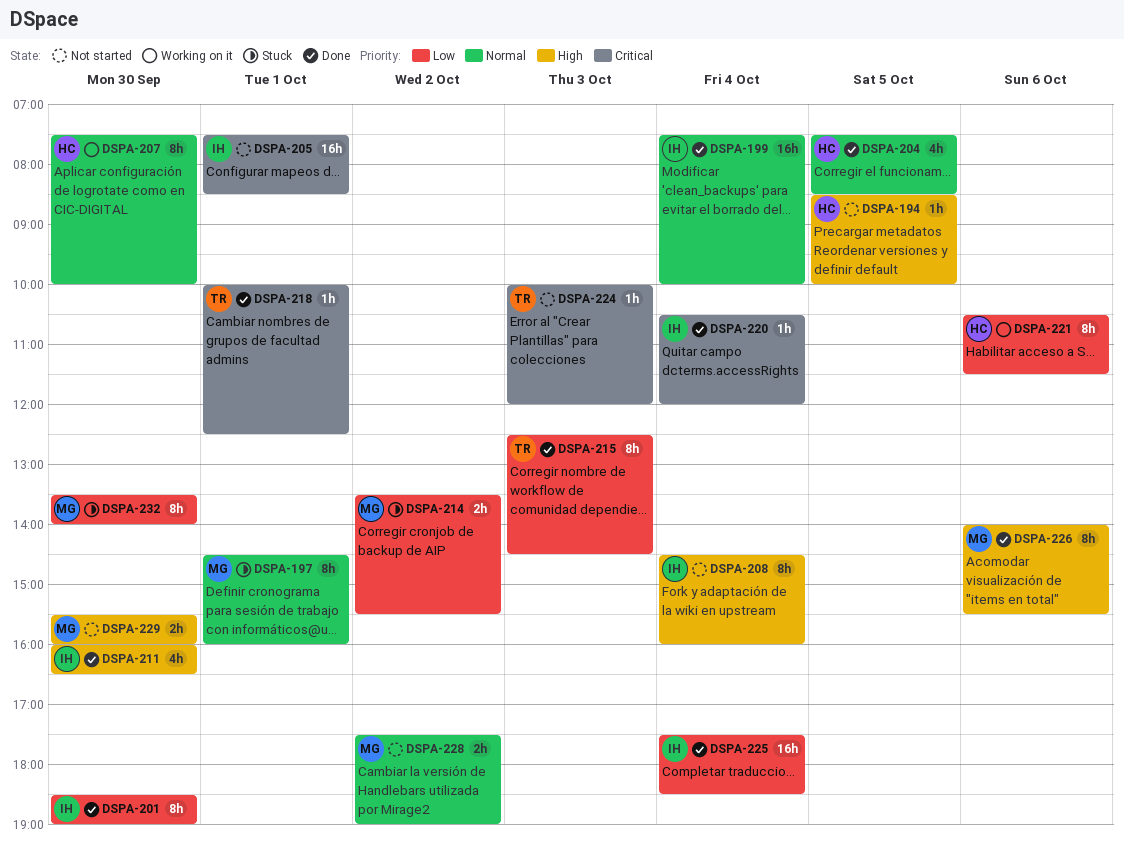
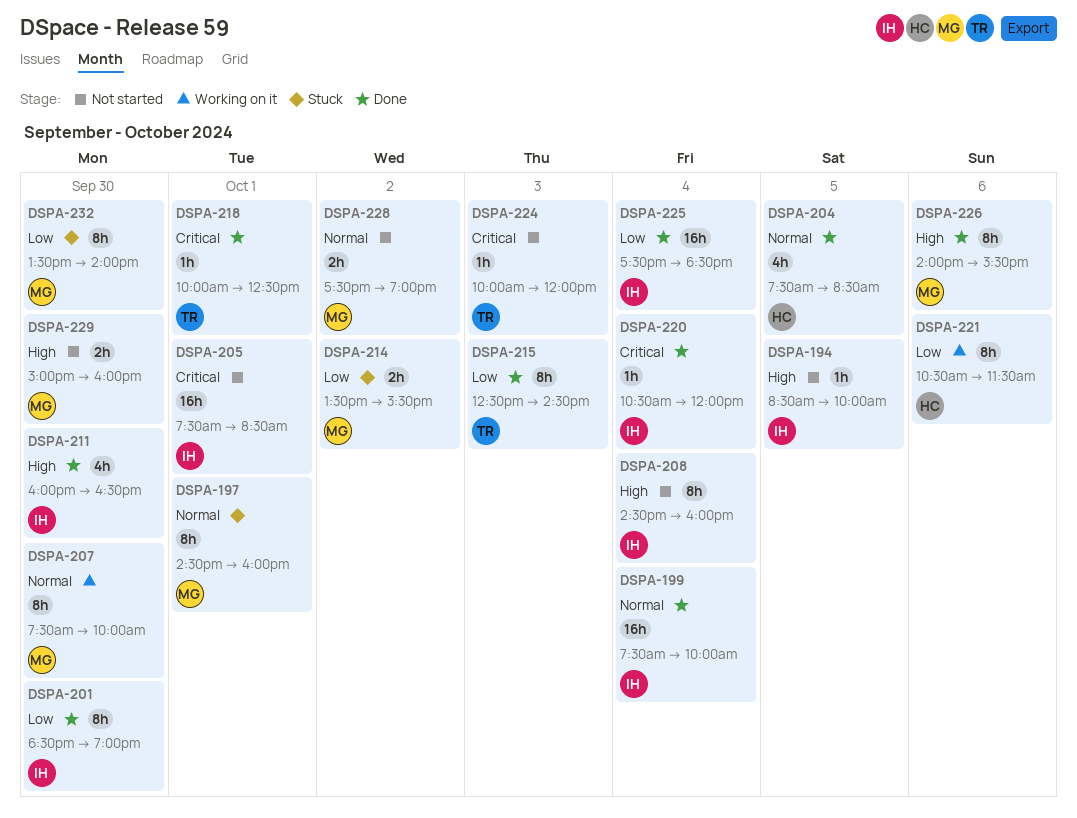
DSPA-194, owner: HC -> IH
DSPA-207, owner: HC -> MG
DSPA-229, begins: 15:30 -> 15:00

